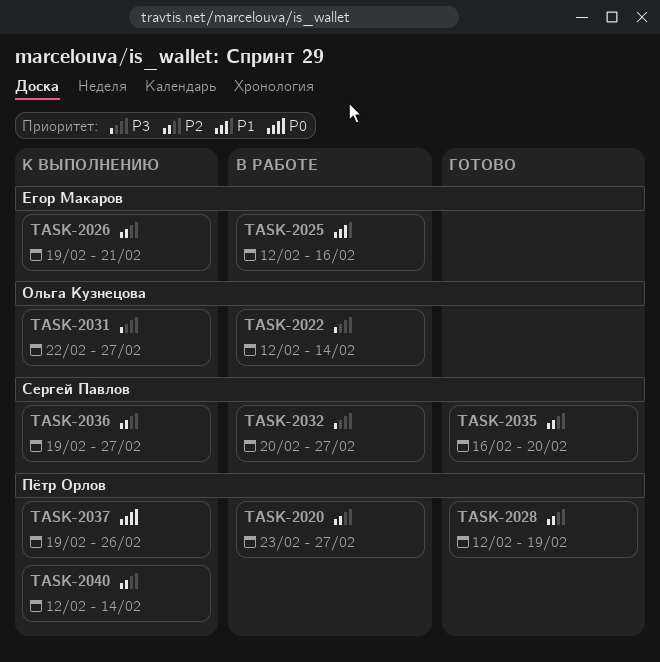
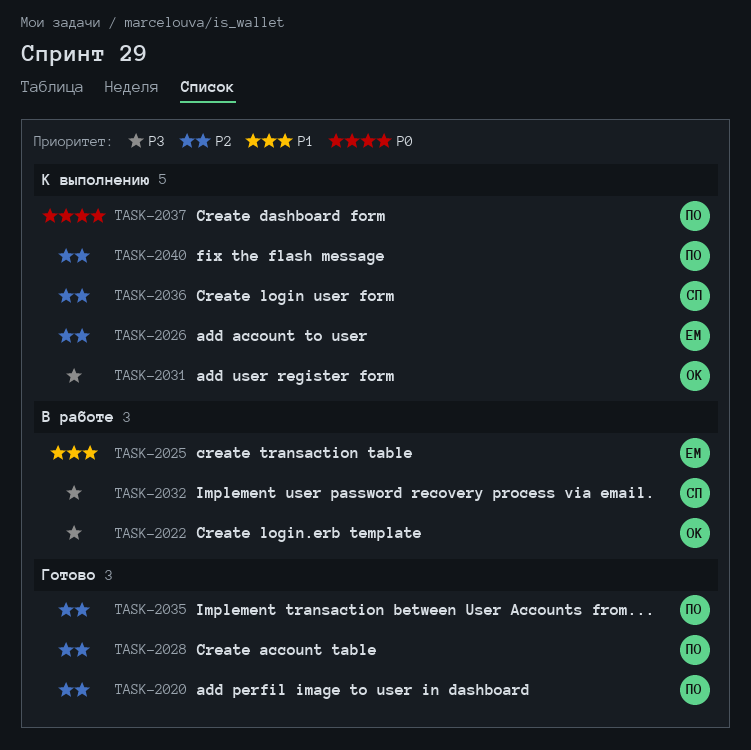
TASK-2020, status: В работе -> Готово
TASK-2035, owner: Сергей Павлов -> Пётр Орлов

